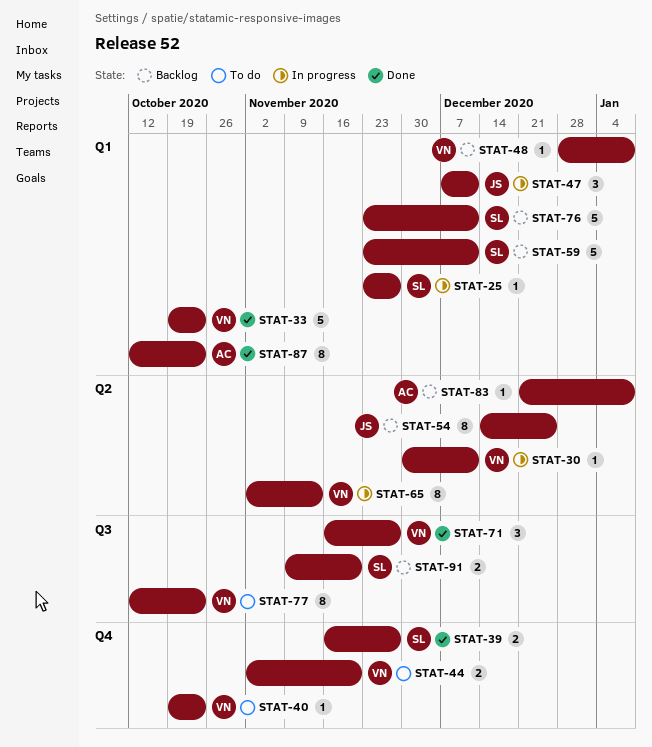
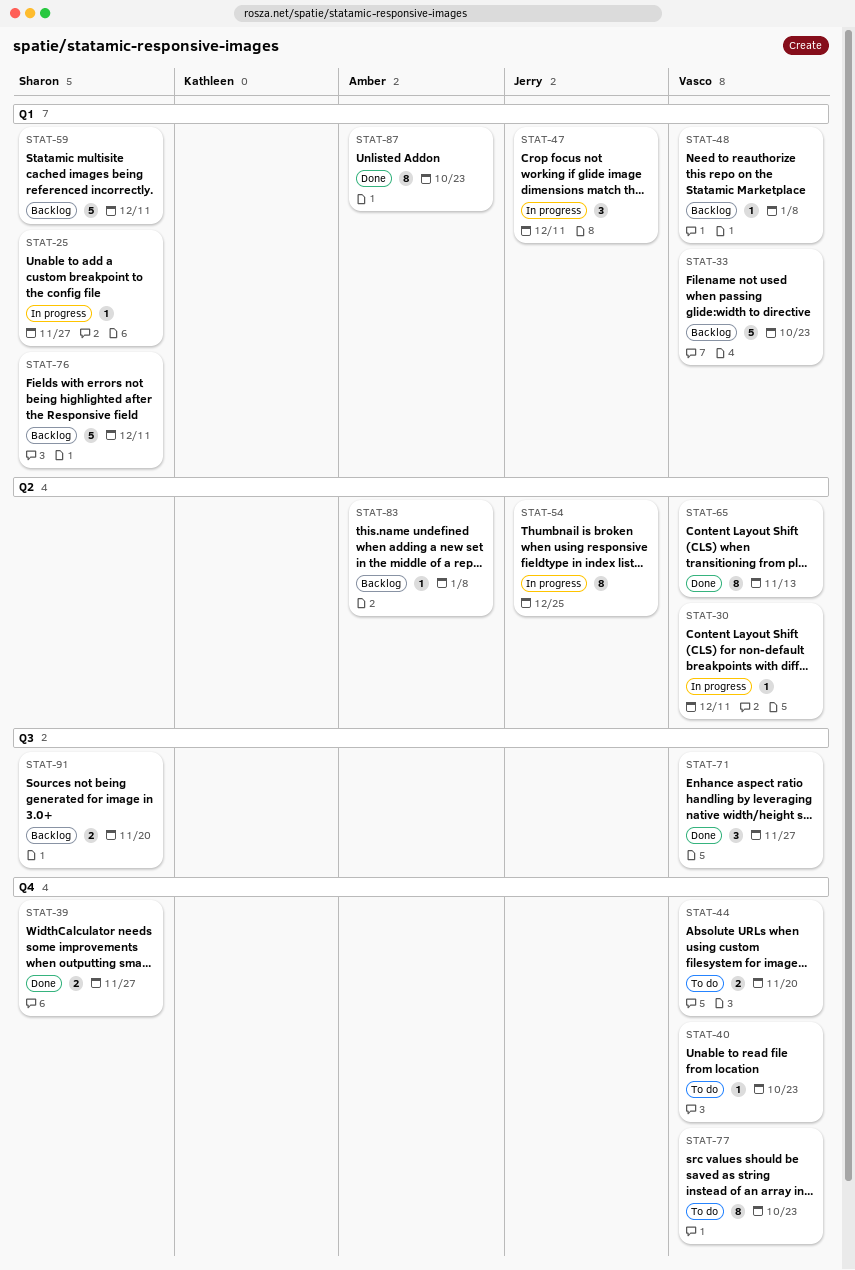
STAT-33, status: Done -> Backlog
STAT-54, status: Backlog -> In progress
STAT-65, status: In progress -> Done
STAT-77, label: Q3 -> Q4

